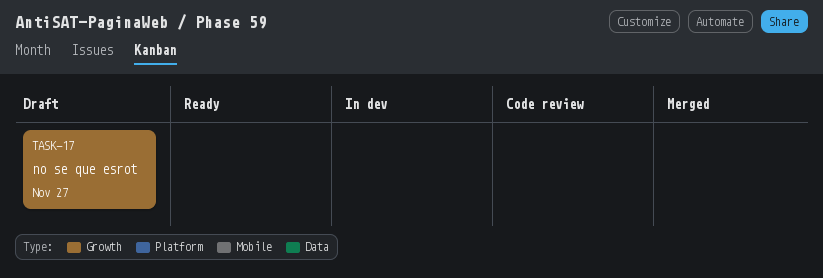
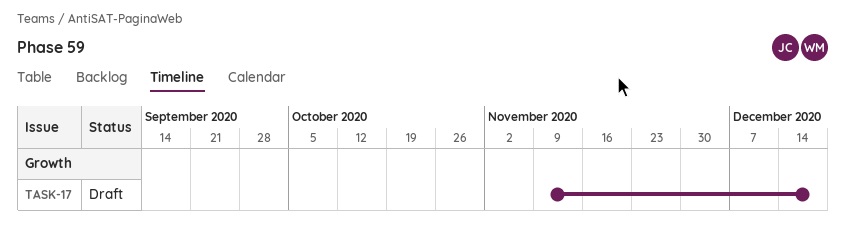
TASK-17, due: Nov 27 -> Dec 18

